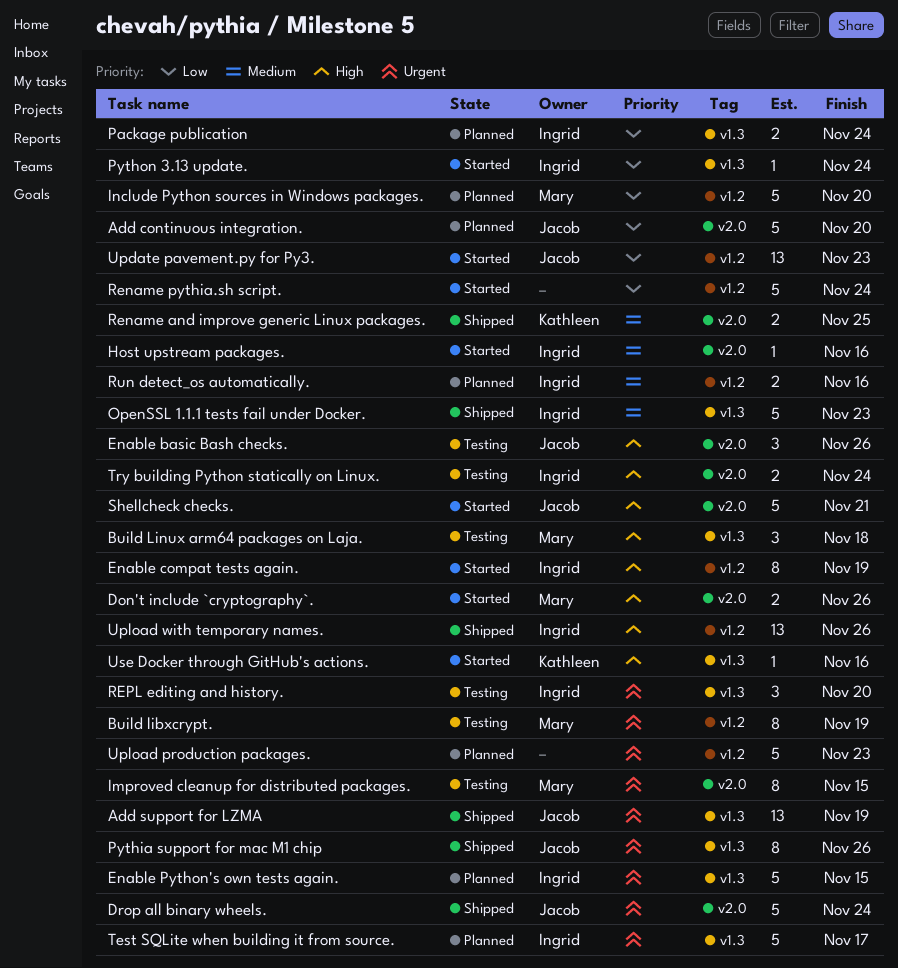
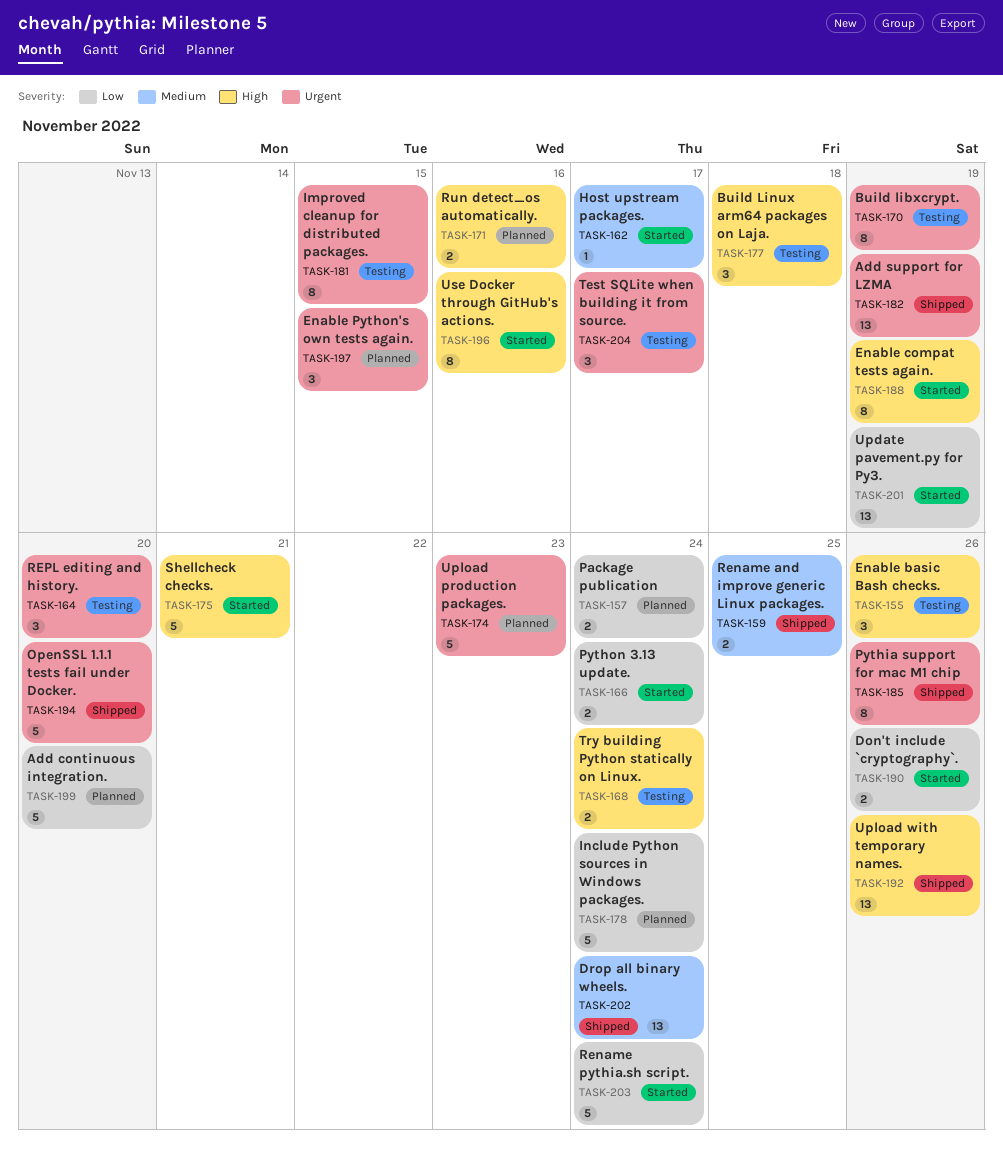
Don't include `cryptography`., priority: High -> Low
Drop all binary wheels., priority: Urgent -> Medium
Drop all binary wheels., estimate: 5 -> 13
Enable Python's own tests again., estimate: 5 -> 3
Host upstream packages., due: Nov 16 -> Nov 17
Include Python sources in Windows packages., due: Nov 20 -> Nov 24
OpenSSL 1.1.1 tests fail under Docker., priority: Medium -> Urgent
OpenSSL 1.1.1 tests fail under Docker., due: Nov 23 -> Nov 20
Python 3.13 update., estimate: 1 -> 2
Run detect_os automatically., priority: Medium -> High
Test SQLite when building it from source., status: Planned -> Testing
Test SQLite when building it from source., estimate: 5 -> 3
Update pavement.py for Py3., due: Nov 23 -> Nov 19
Use Docker through GitHub's actions., estimate: 1 -> 8

